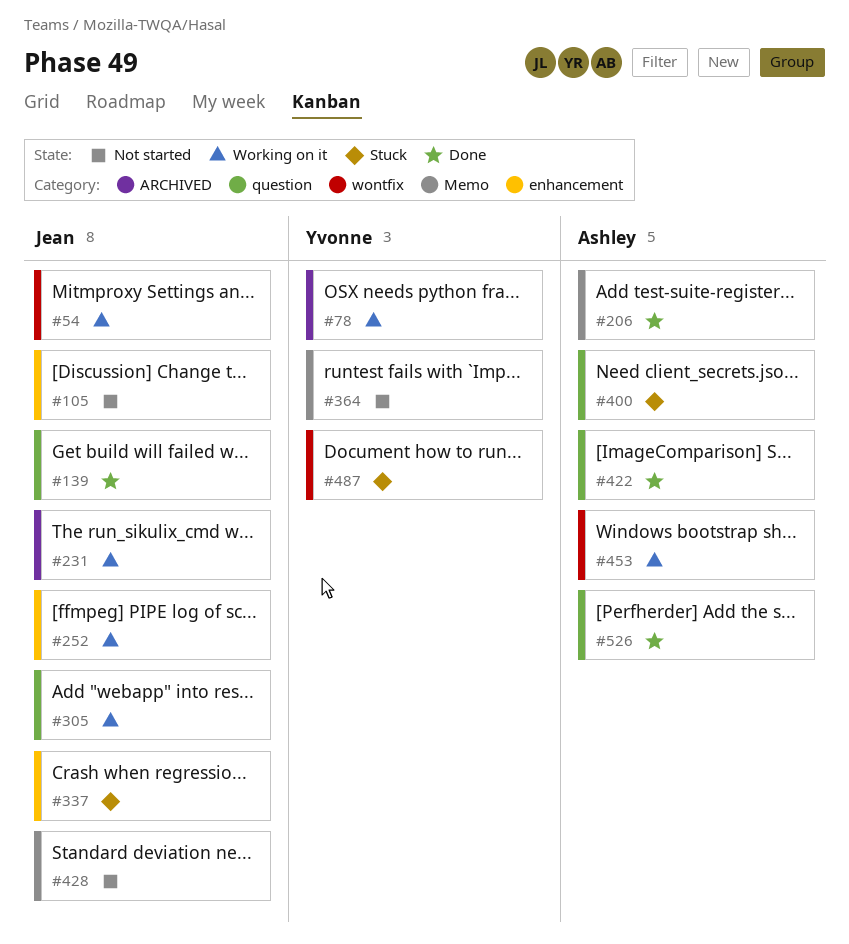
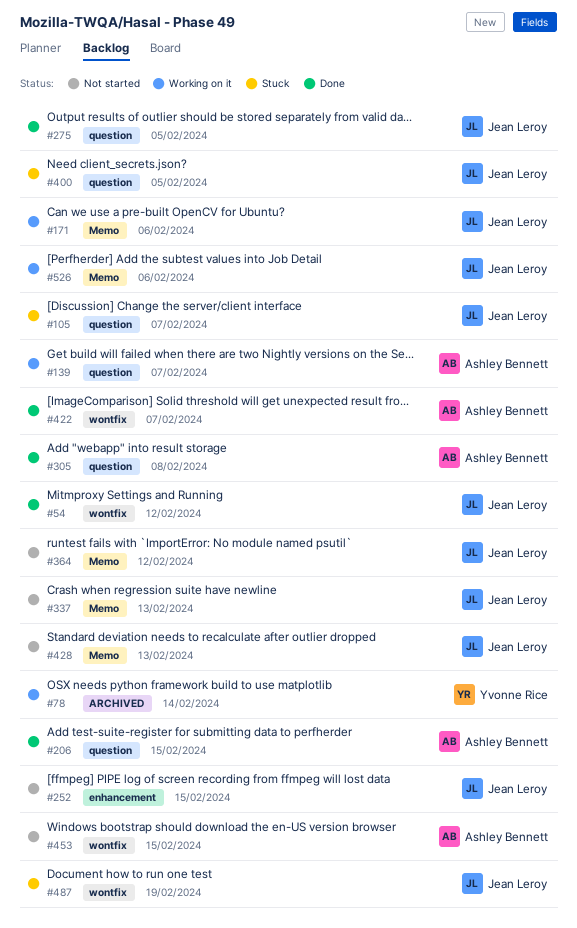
#54, status: Working on it -> Done
#105, status: Not started -> Stuck
#105, label: enhancement -> question
#139, status: Done -> Working on it
#139, owner: Jean Leroy -> Ashley Bennett
#171: none -> present
#206, label: Memo -> question
#231: present -> none
#252, status: Working on it -> Not started
#275: none -> present
#305, status: Working on it -> Done
#305, owner: Jean Leroy -> Ashley Bennett
#337, status: Stuck -> Not started
#337, label: enhancement -> Memo
#364, owner: Yvonne Rice -> Jean Leroy
#400, owner: Ashley Bennett -> Jean Leroy
#422, label: question -> wontfix
#453, status: Working on it -> Not started
#487, owner: Yvonne Rice -> Jean Leroy
#526, status: Done -> Working on it
#526, owner: Ashley Bennett -> Jean Leroy
#526, label: question -> Memo

